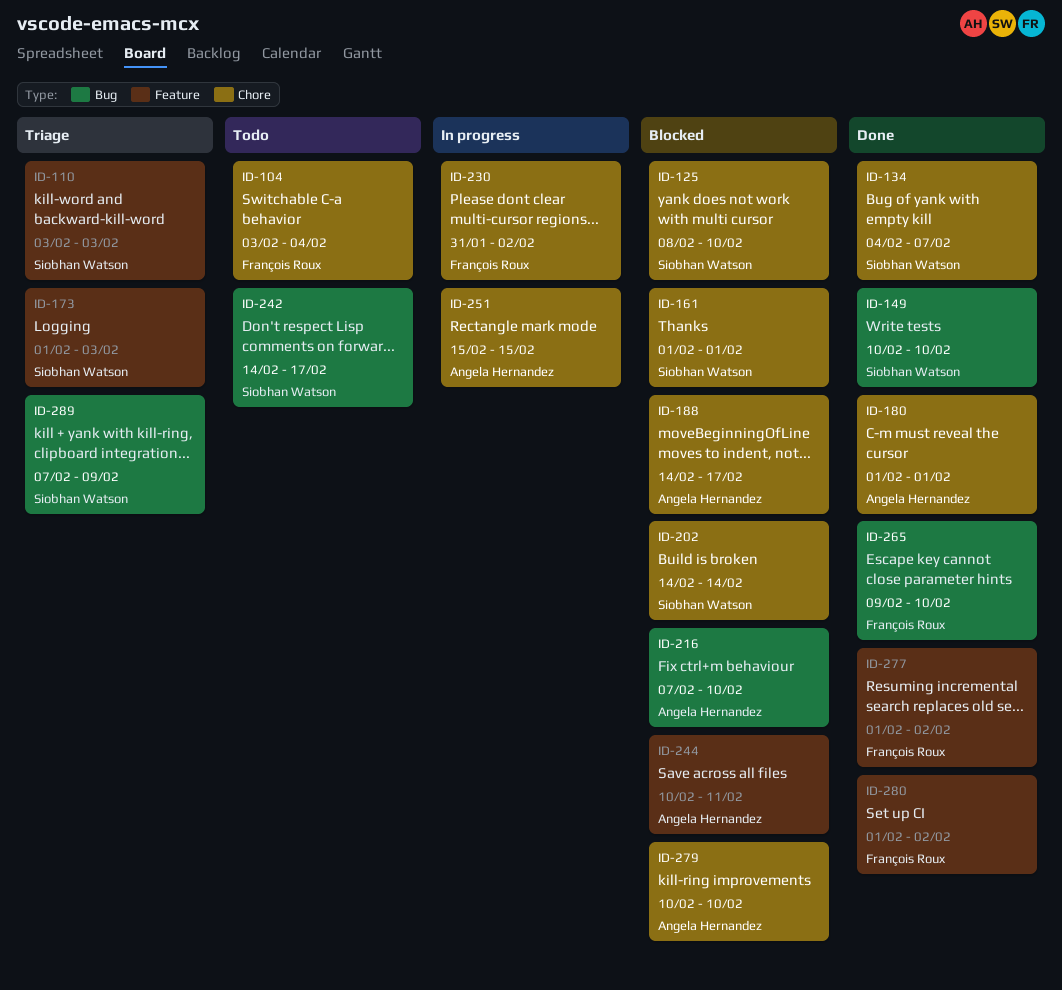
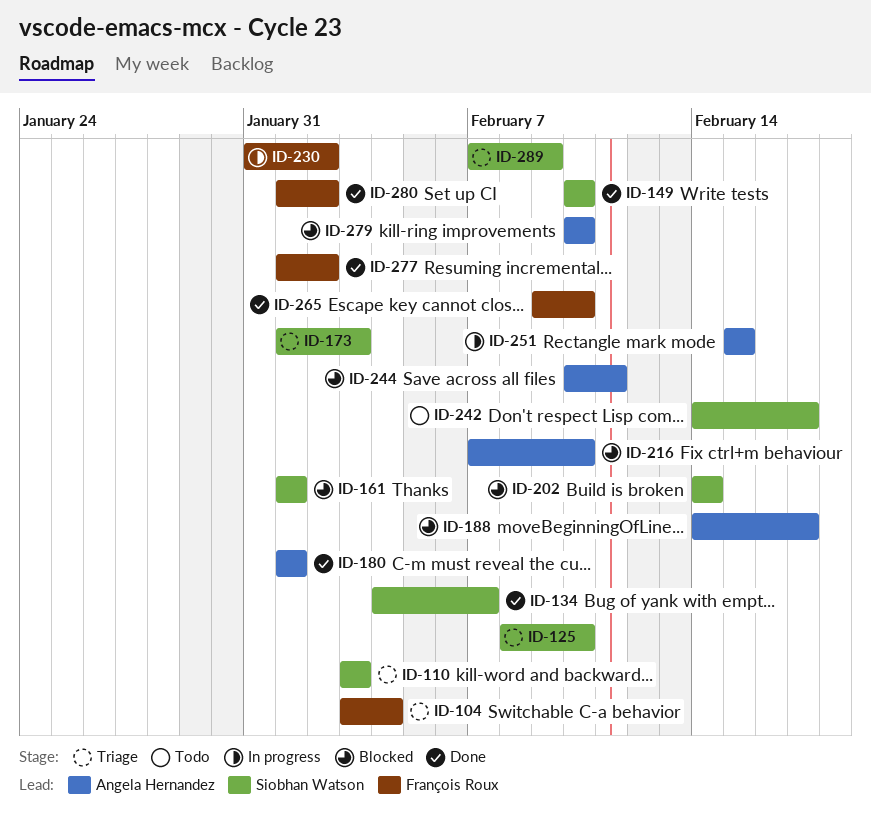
ID-104, status: Todo -> Triage
ID-125, status: Blocked -> Triage

